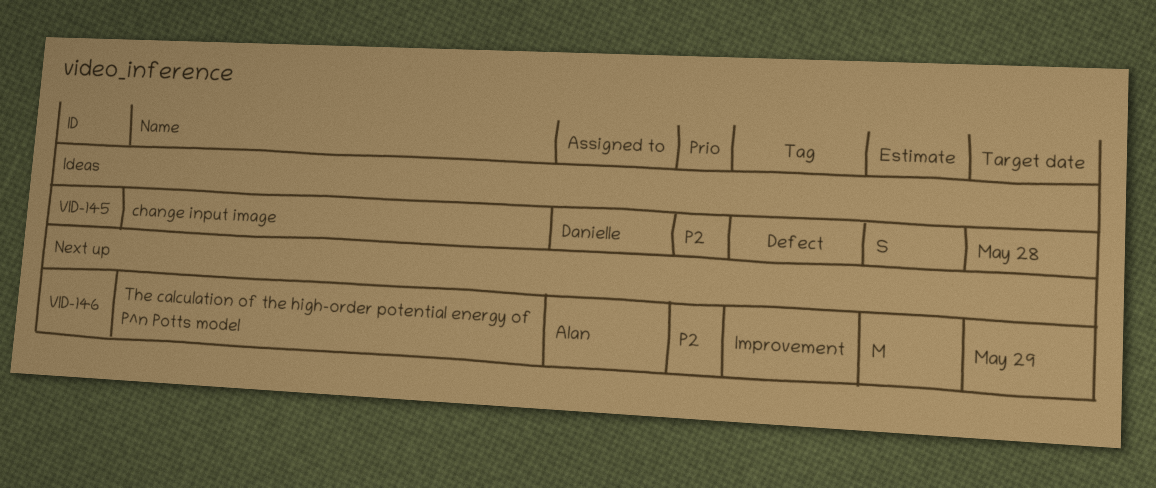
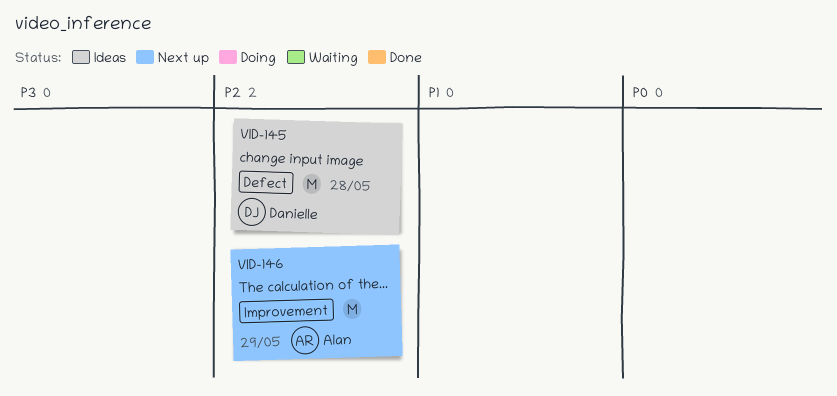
VID-145, estimate: S -> M

